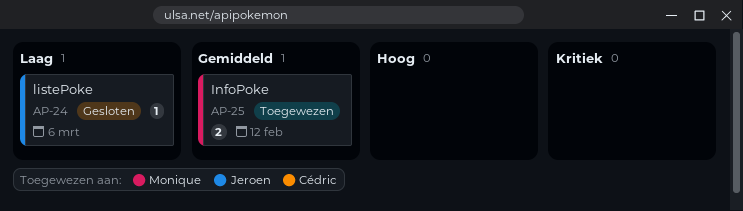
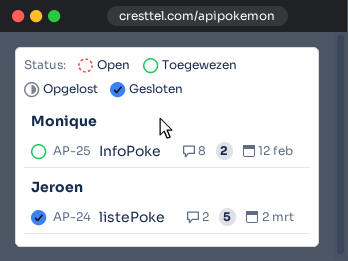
AP-24, estimate: 1 -> 5
AP-24, due: Mar 6 -> Mar 2

